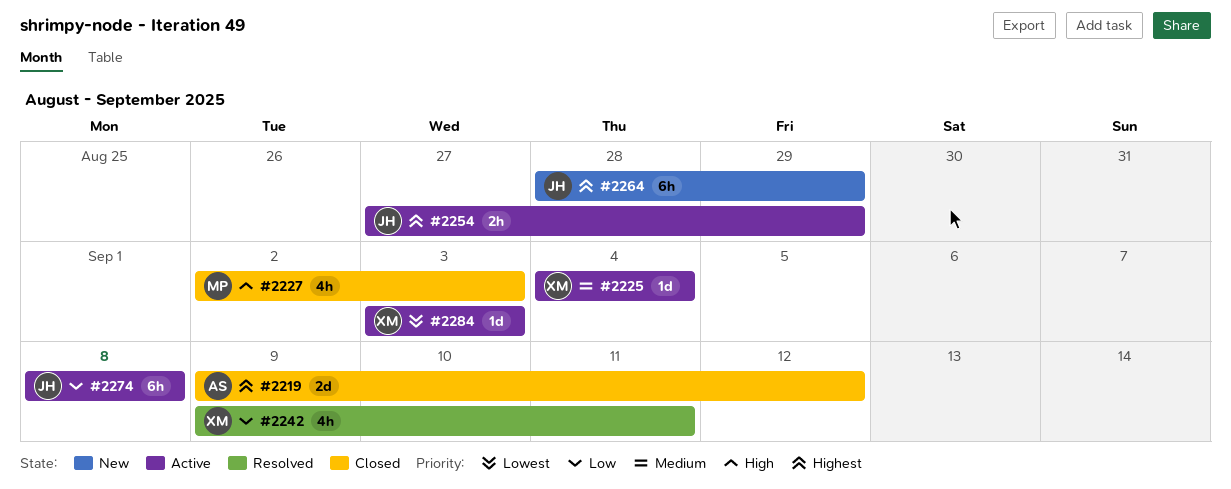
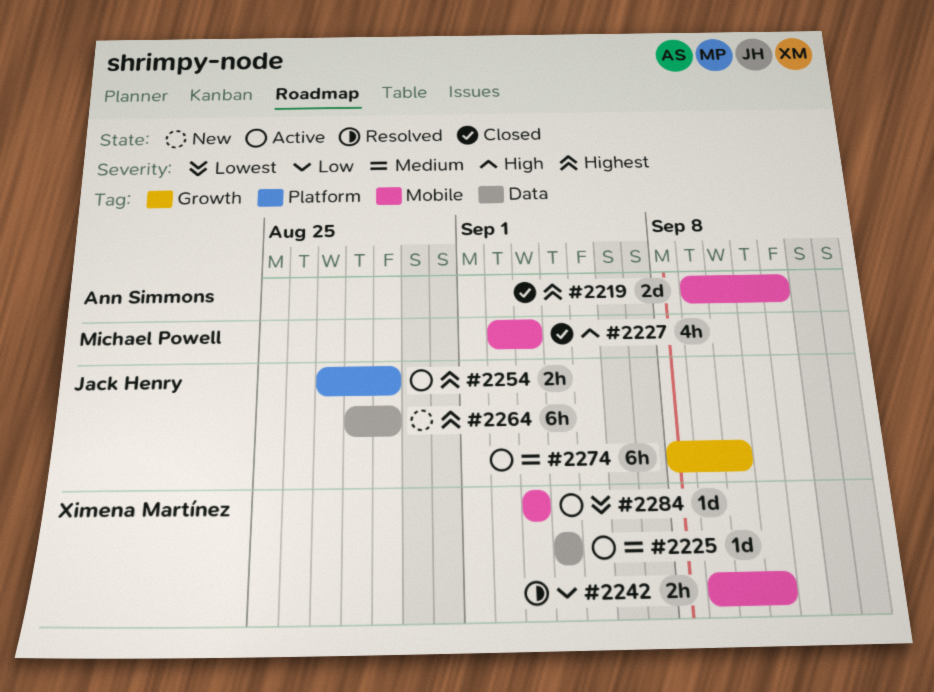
#2242, estimate: 4h -> 2h
#2274, priority: Low -> Medium
#2274, due: Sep 8 -> Sep 10

